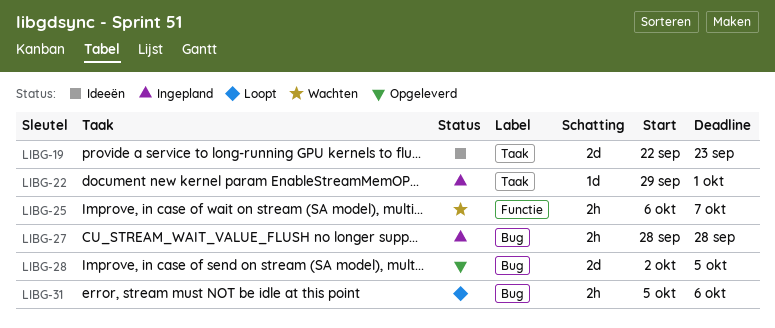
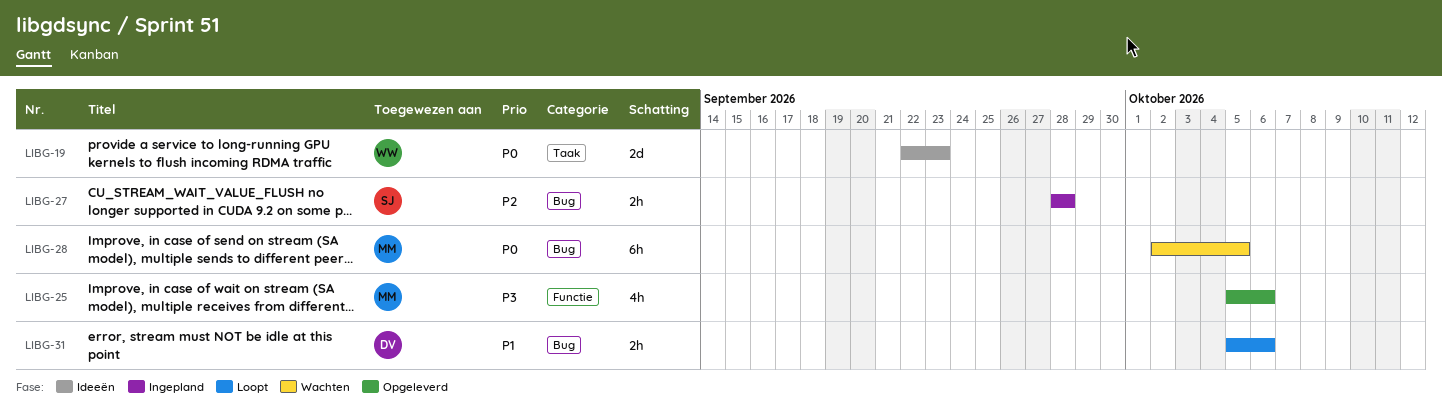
LIBG-22: present -> none
LIBG-25, status: Wachten -> Opgeleverd
LIBG-25, estimate: 2h -> 4h
LIBG-25, start: Oct 6 -> Oct 5
LIBG-25, due: Oct 7 -> Oct 6
LIBG-28, status: Opgeleverd -> Wachten
LIBG-28, estimate: 2d -> 6h

